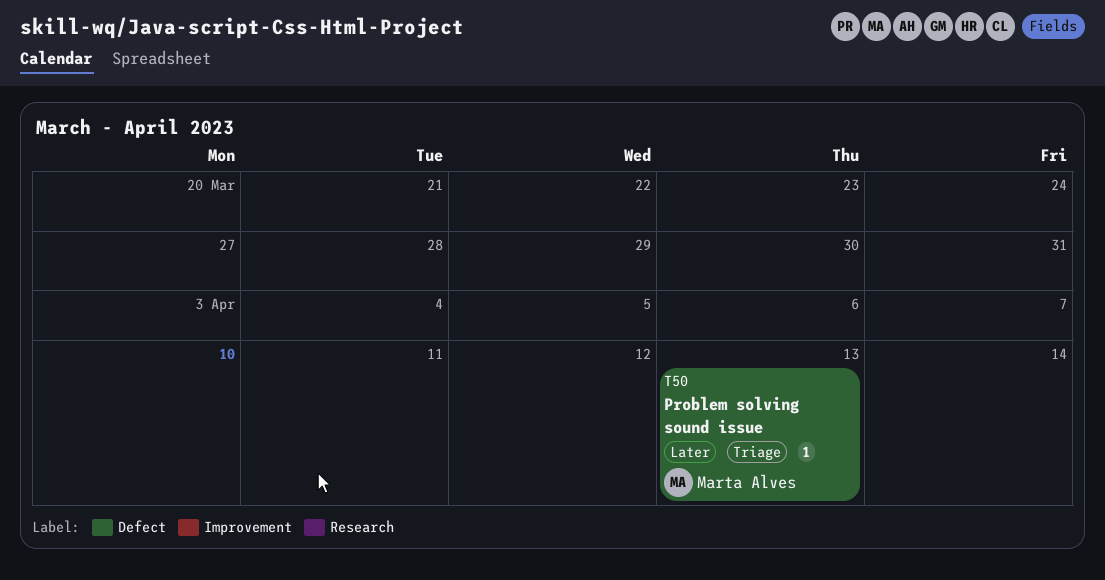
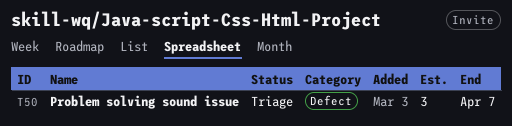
T50, estimate: 1 -> 3
T50, due: Apr 13 -> Apr 7

